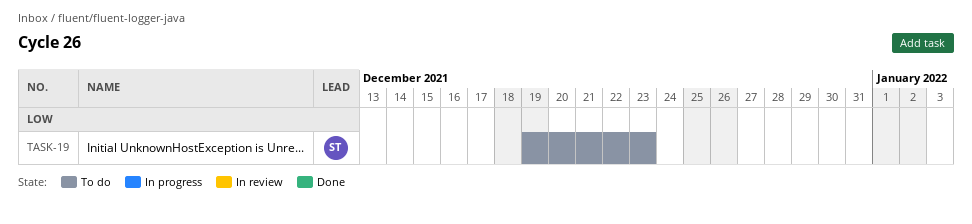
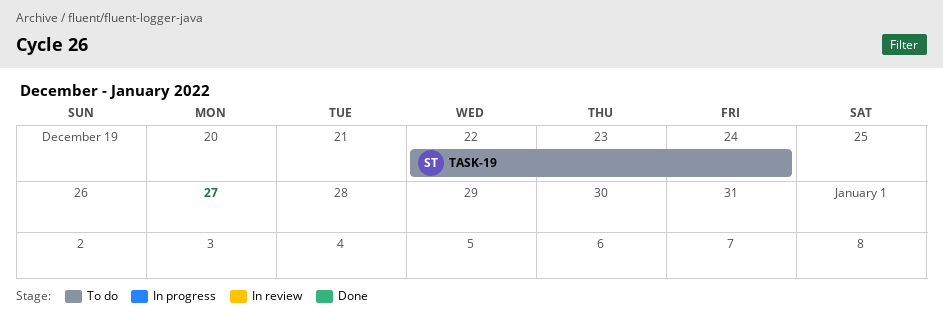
TASK-19, start: Dec 19 -> Dec 22
TASK-19, due: Dec 23 -> Dec 24

